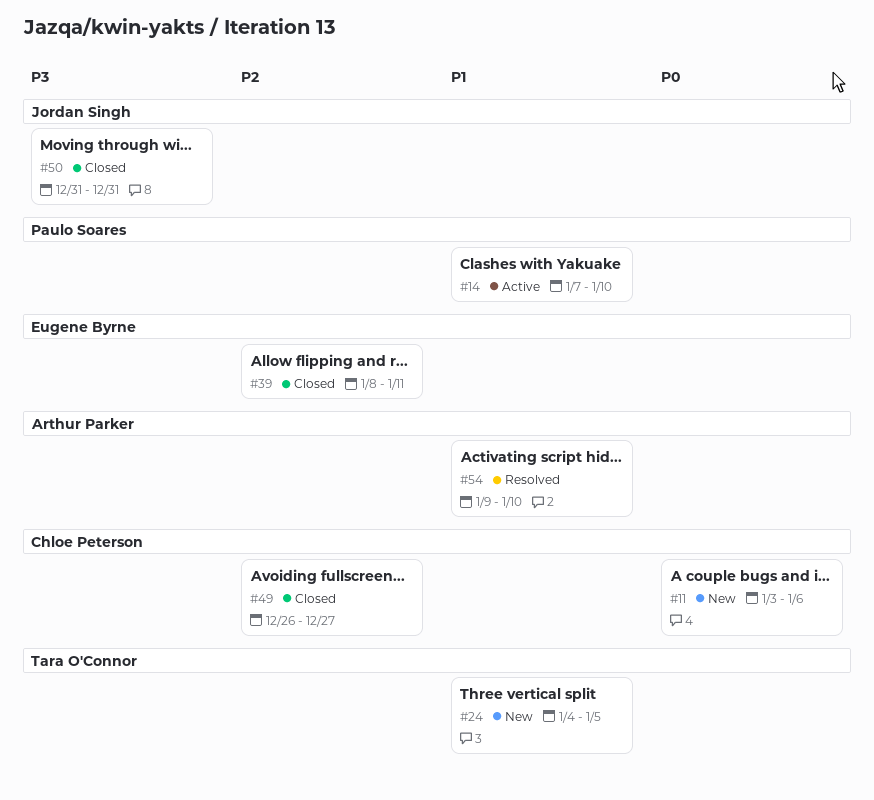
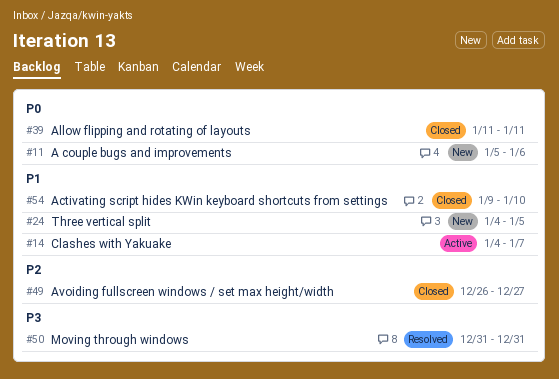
#11, start: Jan 3 -> Jan 5
#14, start: Jan 7 -> Jan 4
#14, due: Jan 10 -> Jan 7
#39, priority: P2 -> P0
#39, start: Jan 8 -> Jan 11
#50, status: Closed -> Resolved
#54, status: Resolved -> Closed

